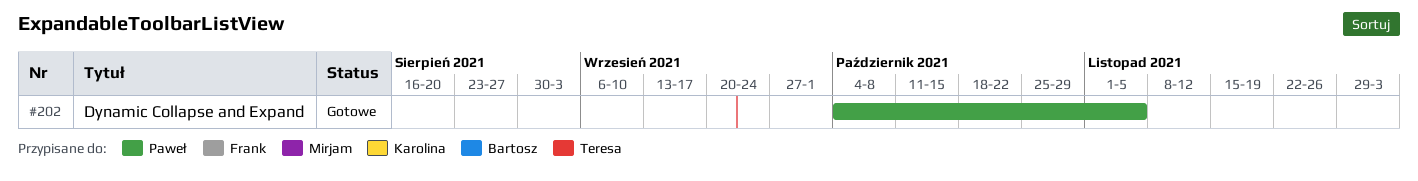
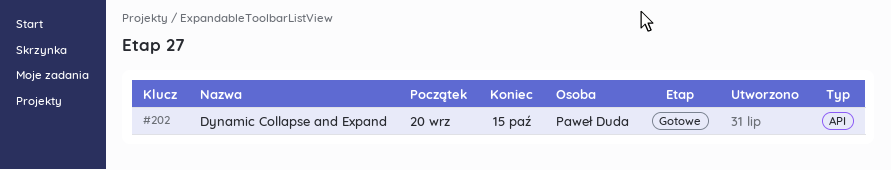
#202, start: Oct 4 -> Sep 20
#202, due: Nov 5 -> Oct 15

